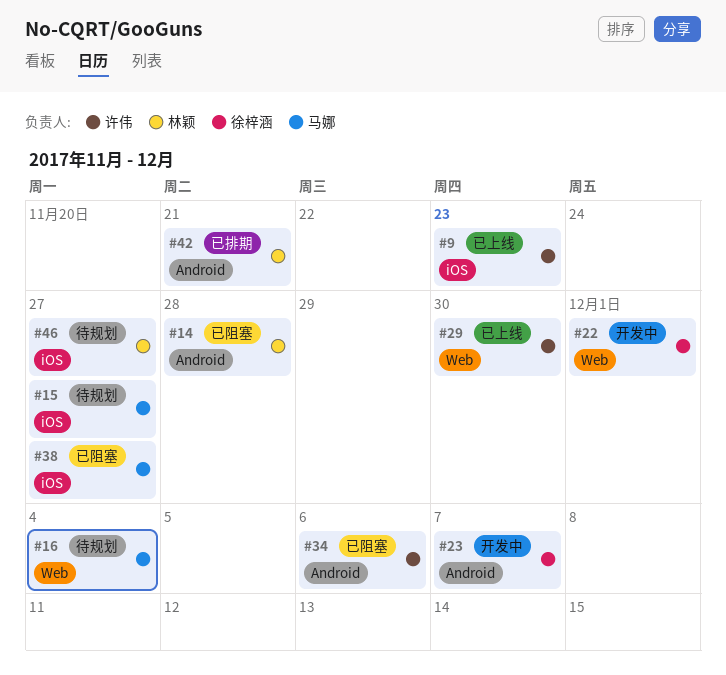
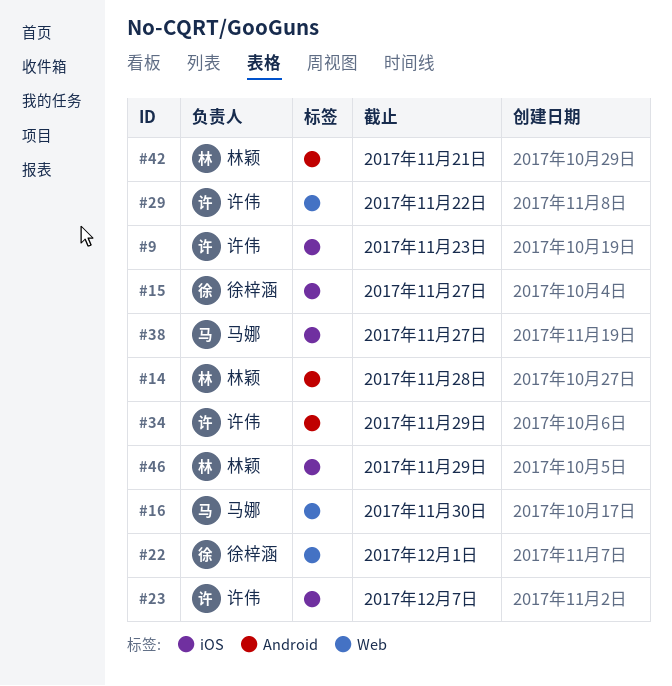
#15, owner: 马娜 -> 徐梓涵
#16, due: Dec 4 -> Nov 30
#23, owner: 徐梓涵 -> 许伟
#23, label: Android -> iOS
#29, due: Nov 30 -> Nov 22
#34, due: Dec 6 -> Nov 29
#46, due: Nov 27 -> Nov 29

